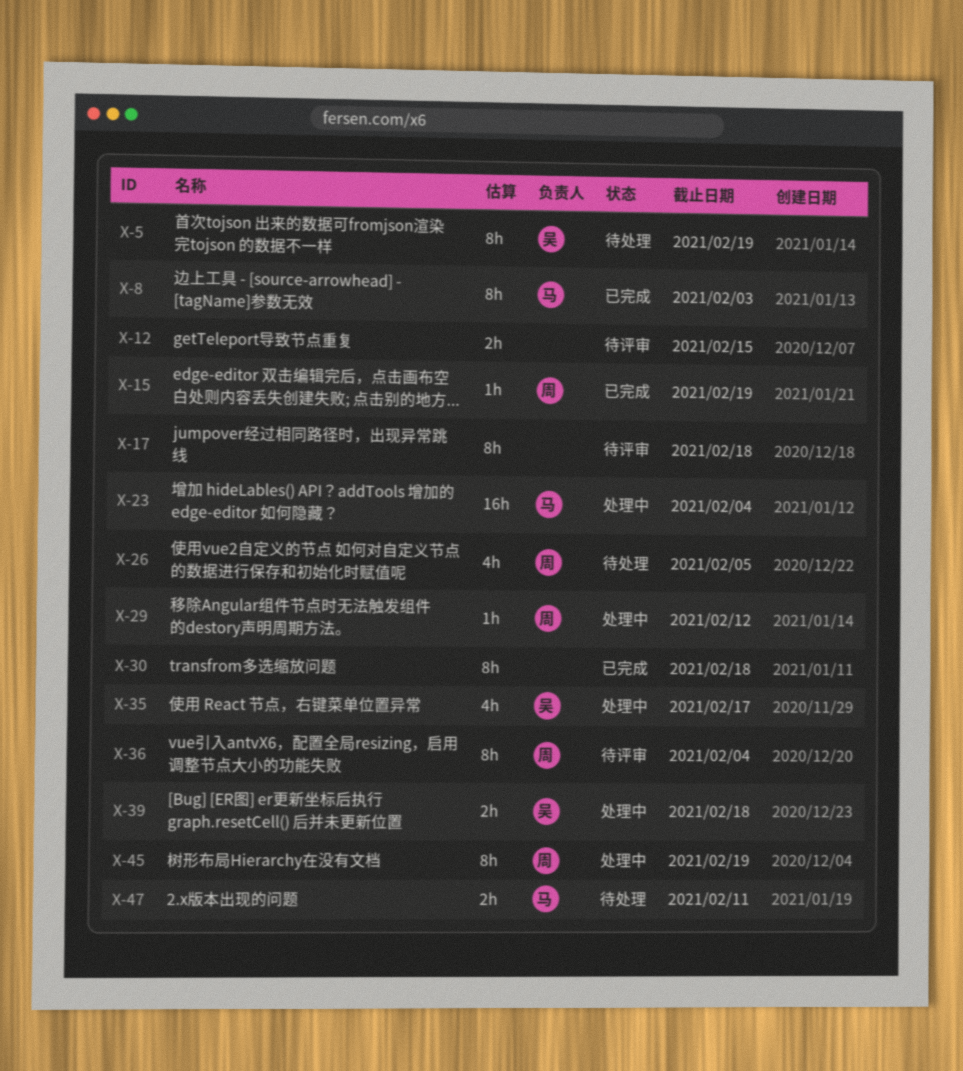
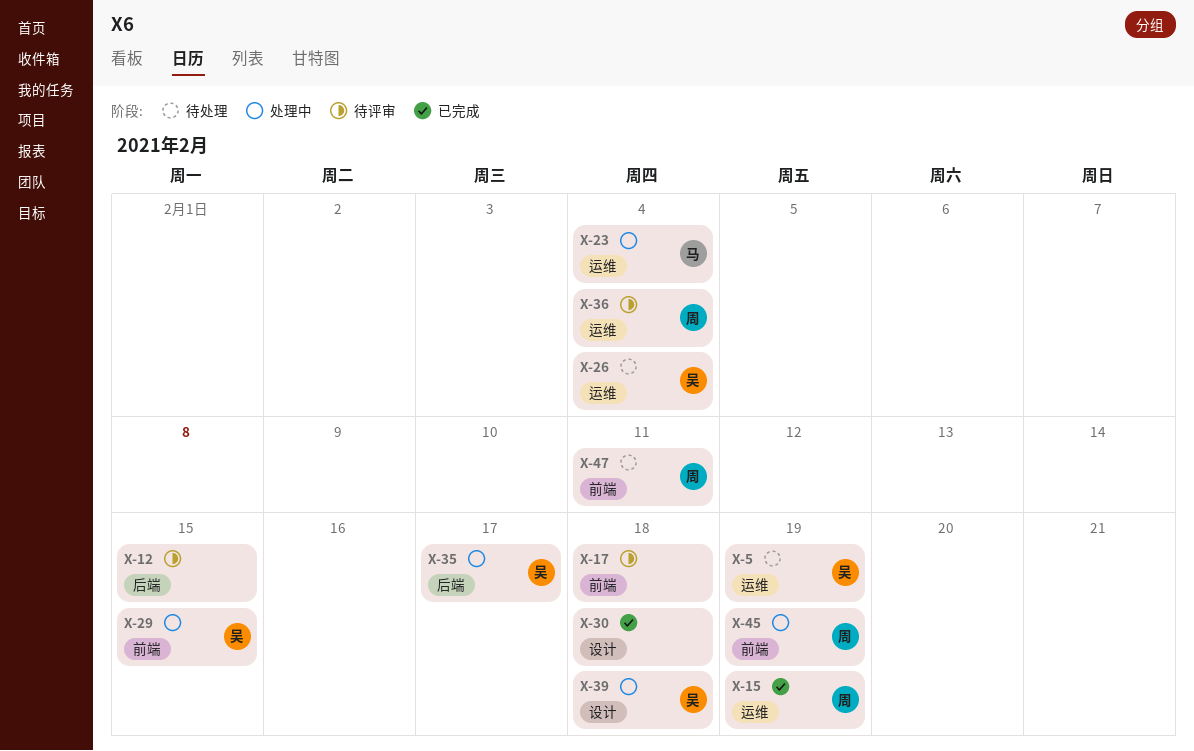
X-8: present -> none
X-26, owner: 周 -> 吴
X-26, due: Feb 5 -> Feb 4
X-29, owner: 周 -> 吴
X-29, due: Feb 12 -> Feb 15
X-47, owner: 马 -> 周

